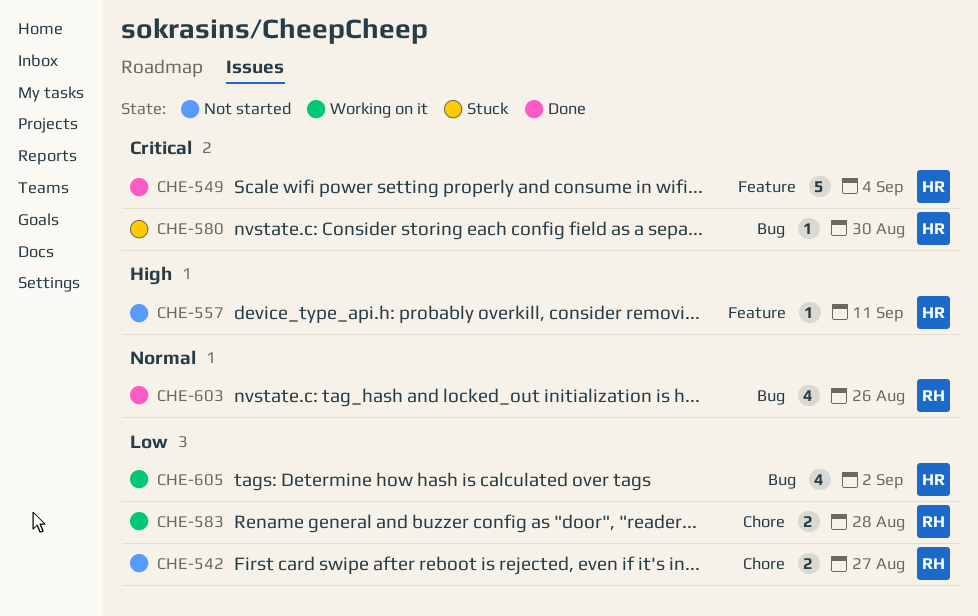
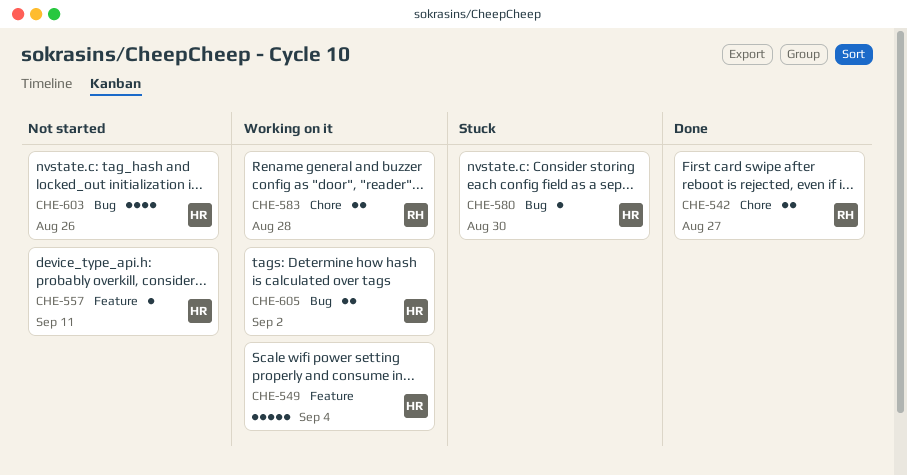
CHE-542, status: Not started -> Done
CHE-549, status: Done -> Working on it
CHE-603, status: Done -> Not started
CHE-603, owner: RH -> HR
CHE-605, estimate: 4 -> 2

